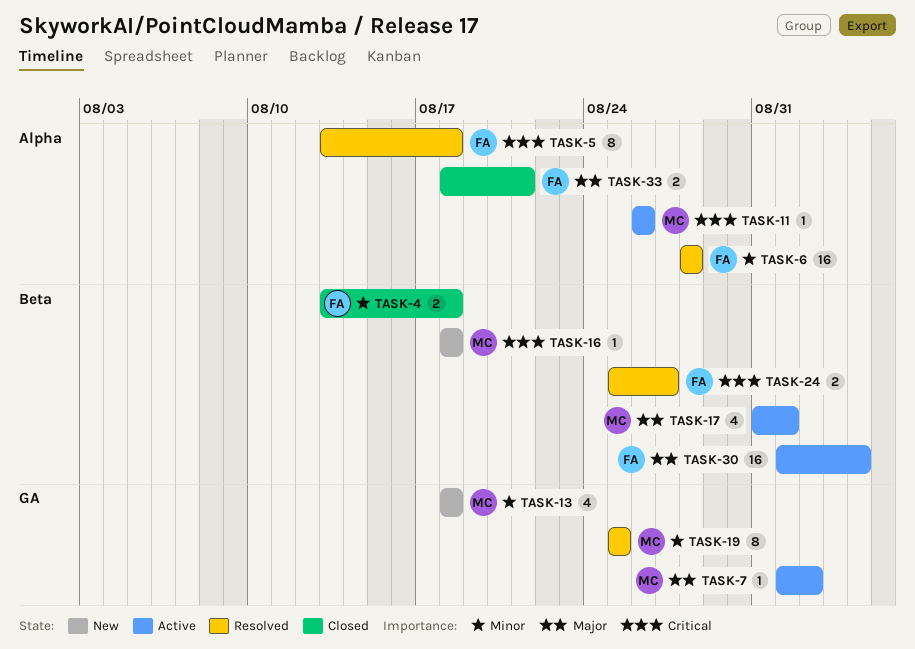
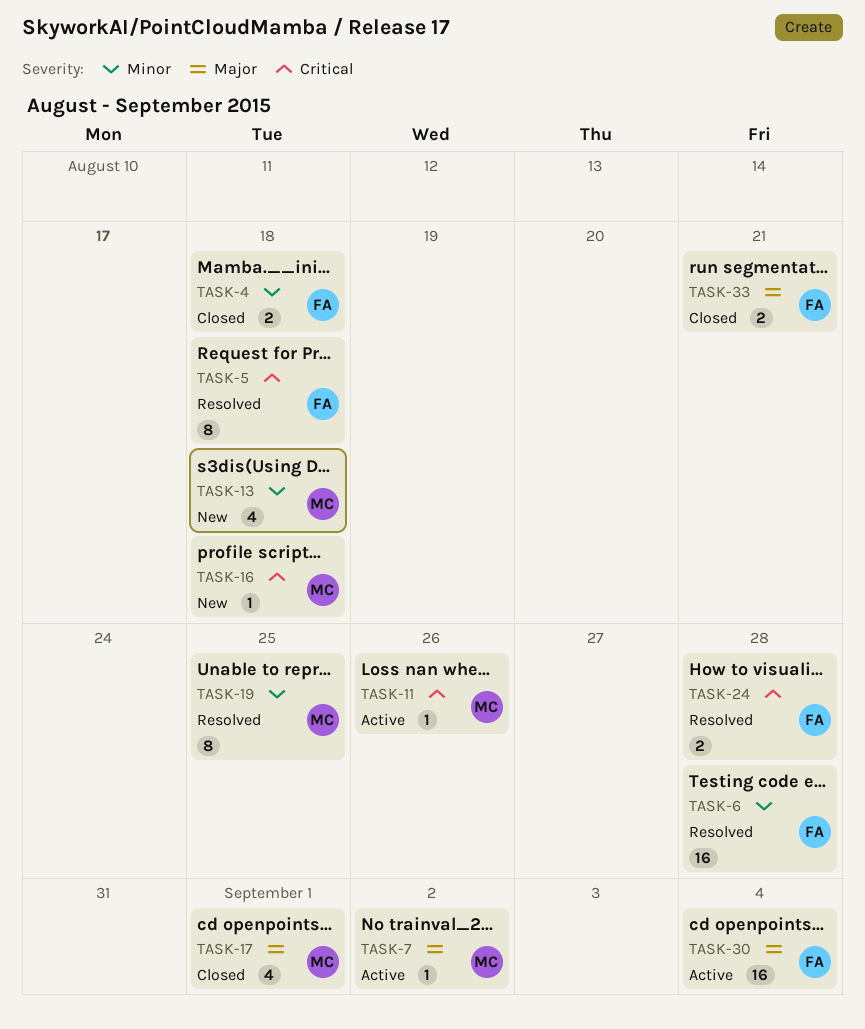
TASK-17, status: Active -> Closed
TASK-24, due: Aug 27 -> Aug 28

